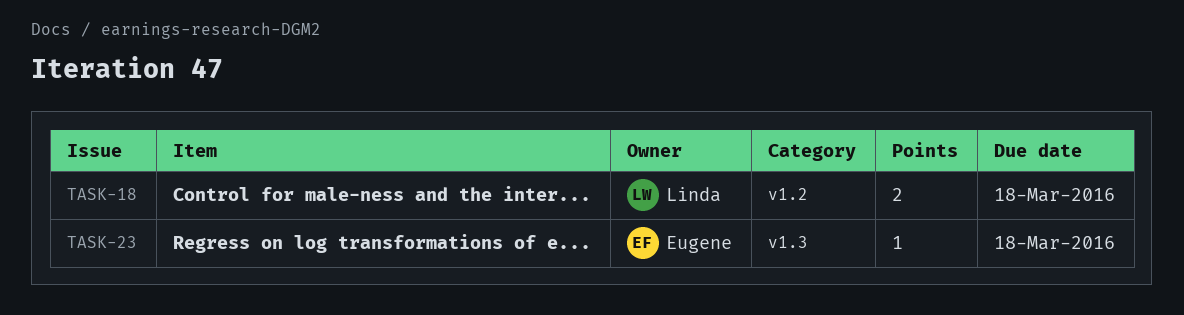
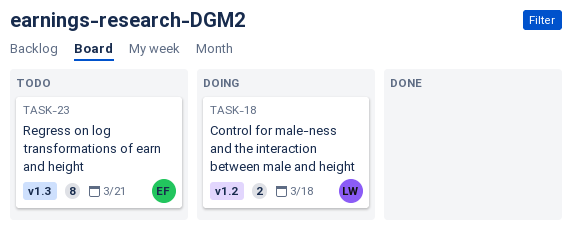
TASK-23, estimate: 1 -> 8
TASK-23, due: Mar 18 -> Mar 21

